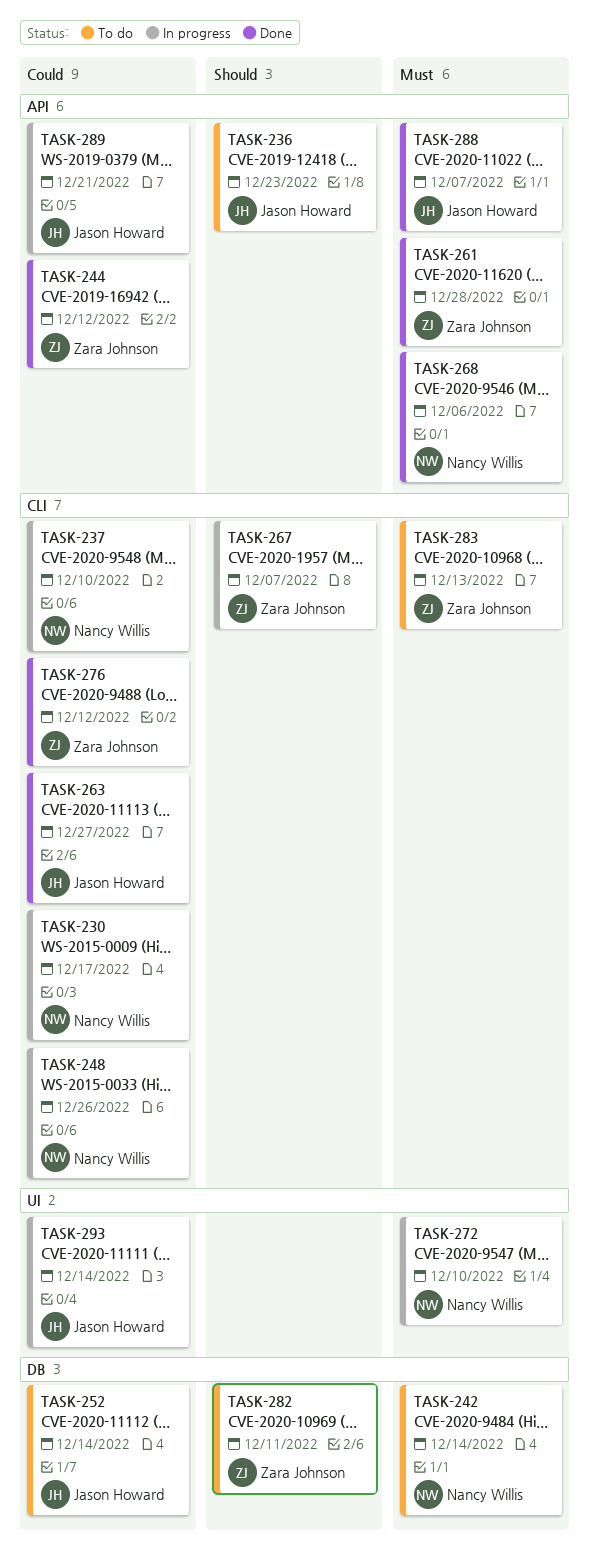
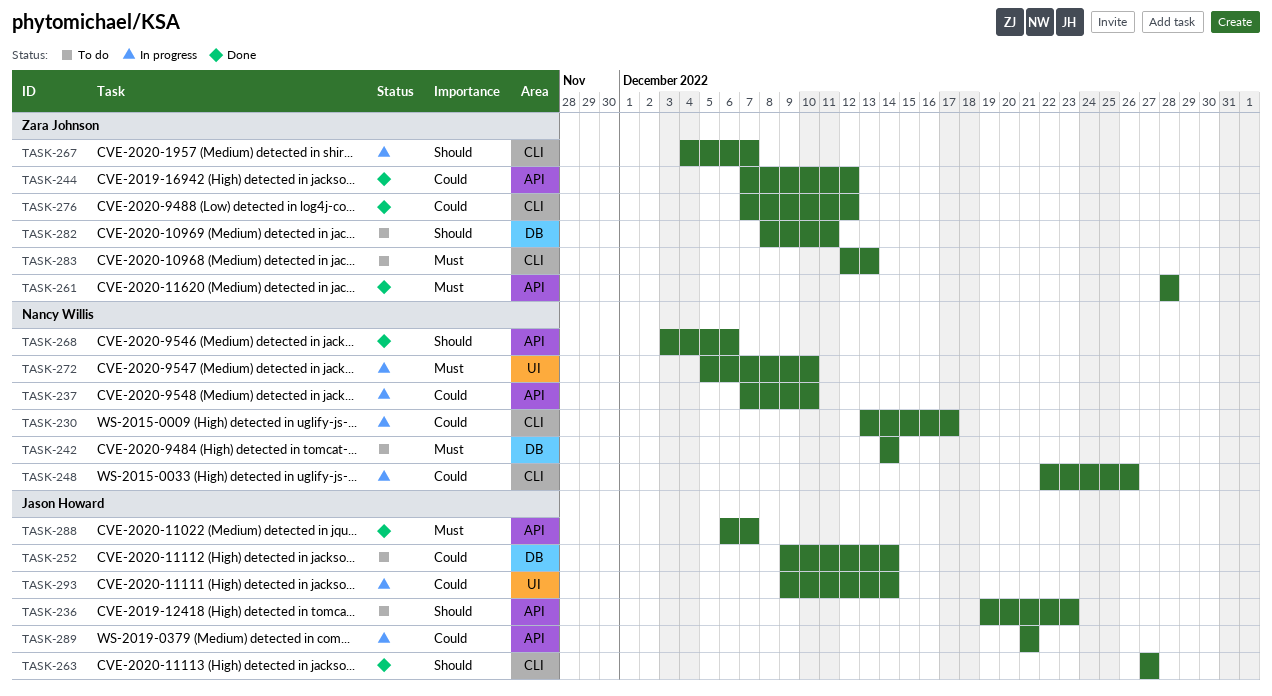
TASK-237, label: CLI -> API
TASK-263, priority: Could -> Should
TASK-268, priority: Must -> Should

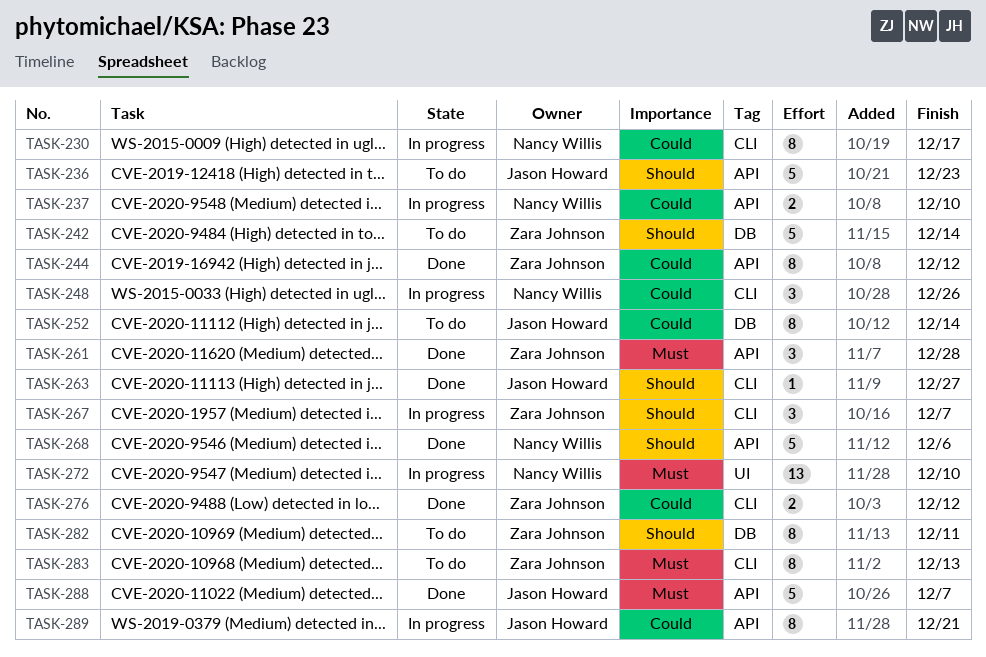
TASK-242, owner: Nancy Willis -> Zara Johnson
TASK-242, priority: Must -> Should
TASK-293: present -> none

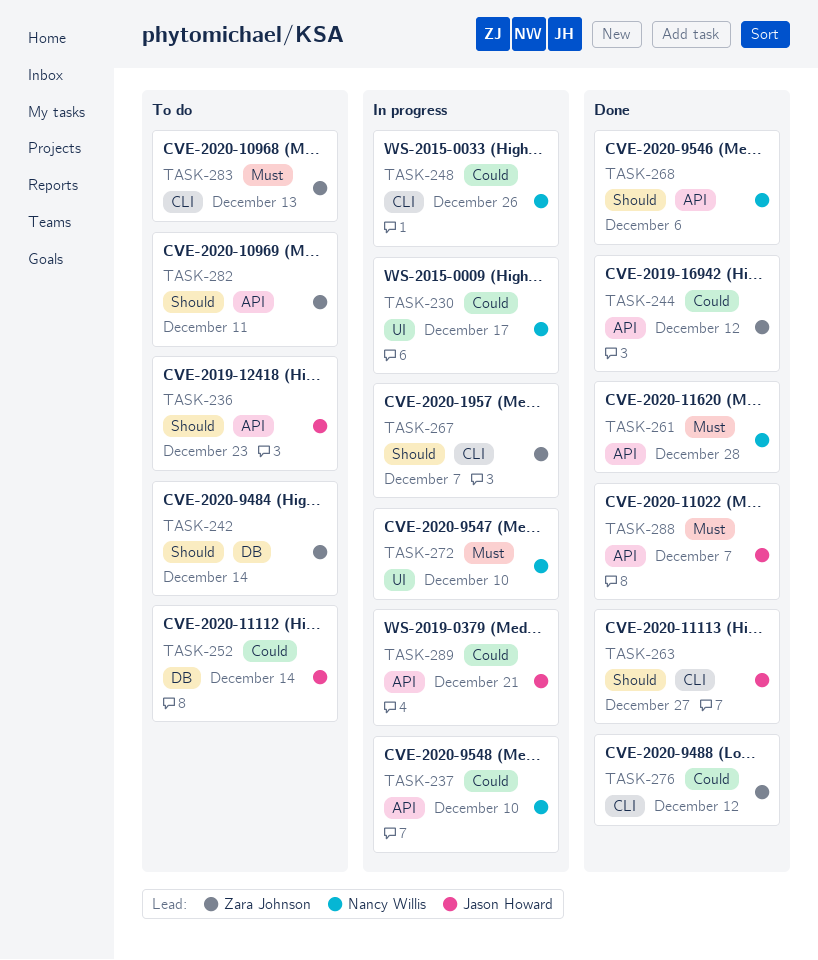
TASK-230, label: CLI -> UI
TASK-261, owner: Zara Johnson -> Nancy Willis
TASK-282, label: DB -> API

